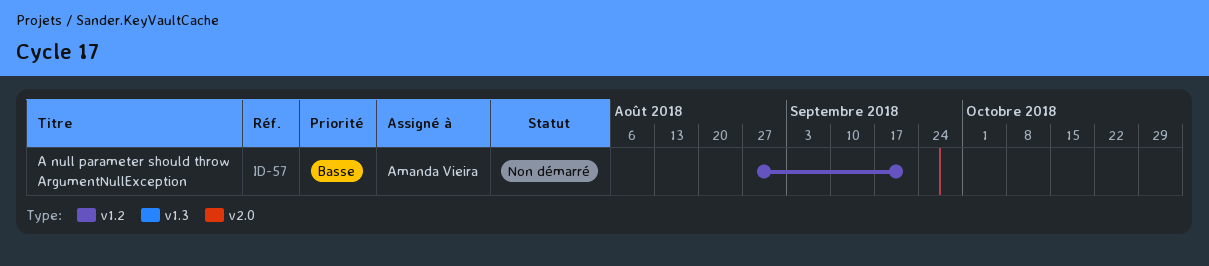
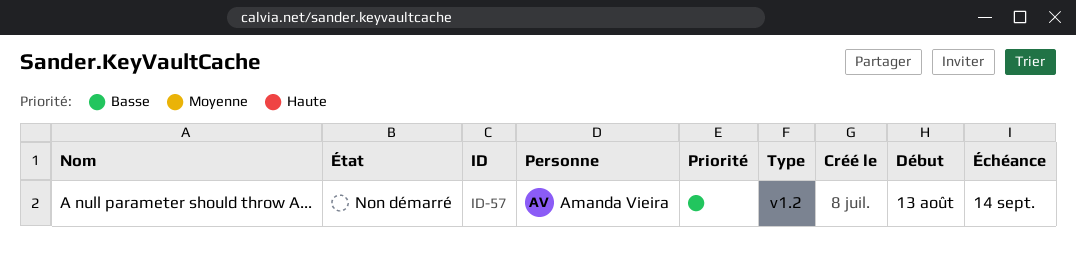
ID-57, start: Aug 27 -> Aug 13
ID-57, due: Sep 21 -> Sep 14

